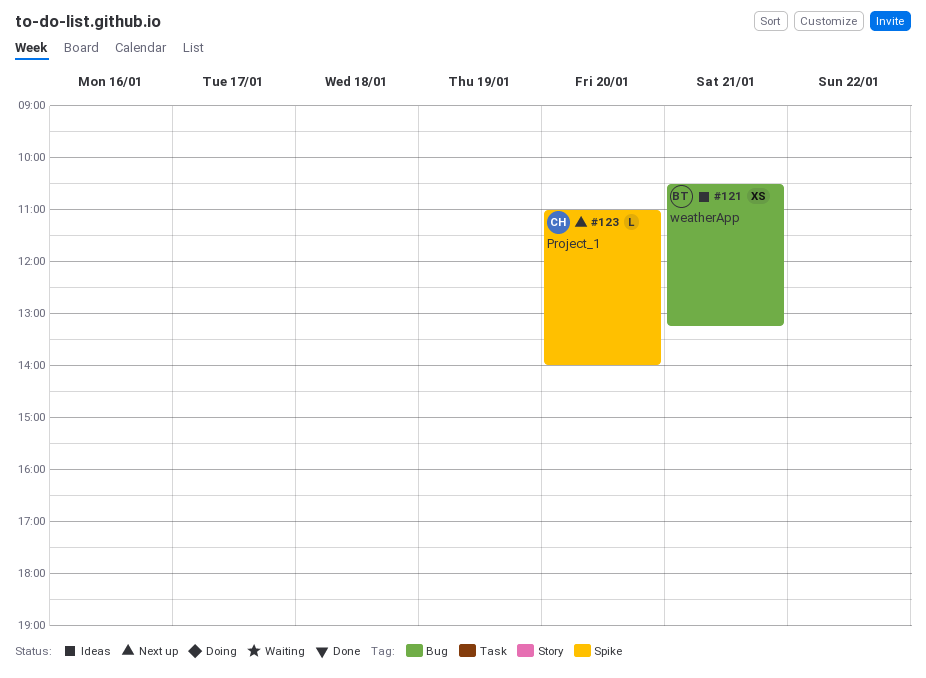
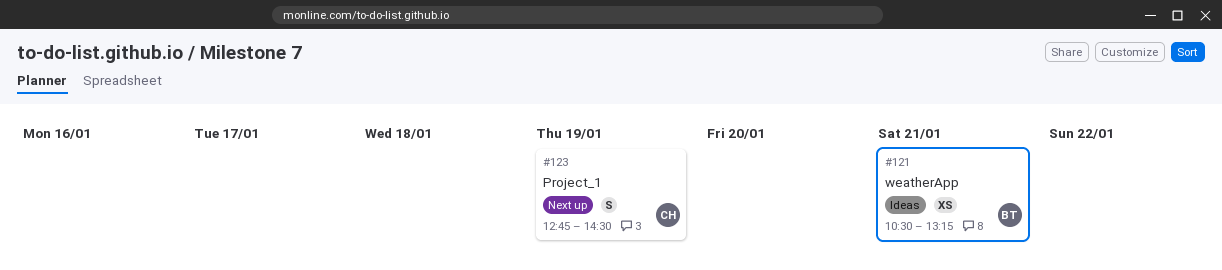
#123, estimate: L -> S
#123, day: Jan 20 -> Jan 19
#123, begins: 11:00 -> 12:45
#123, ends: 14:00 -> 14:30

